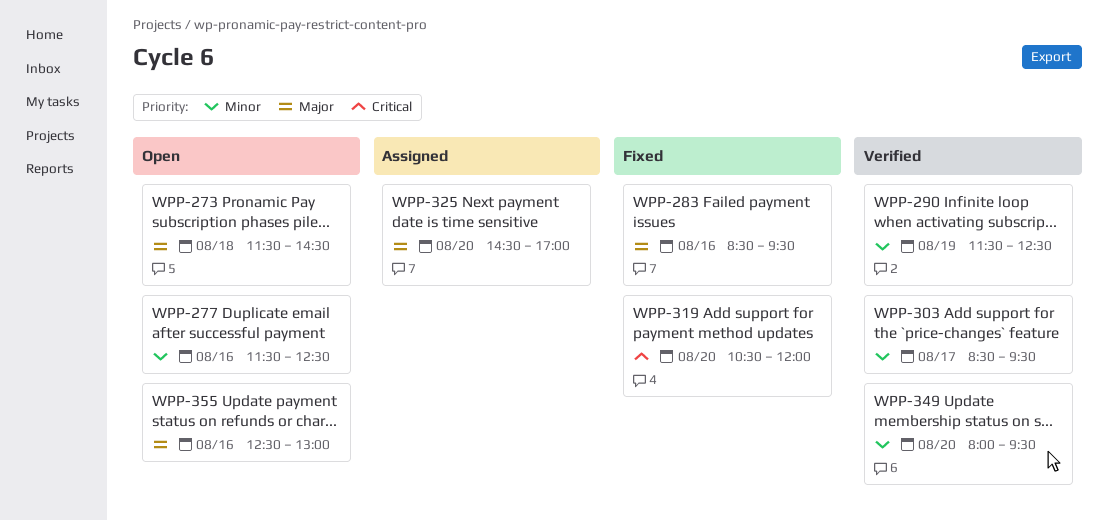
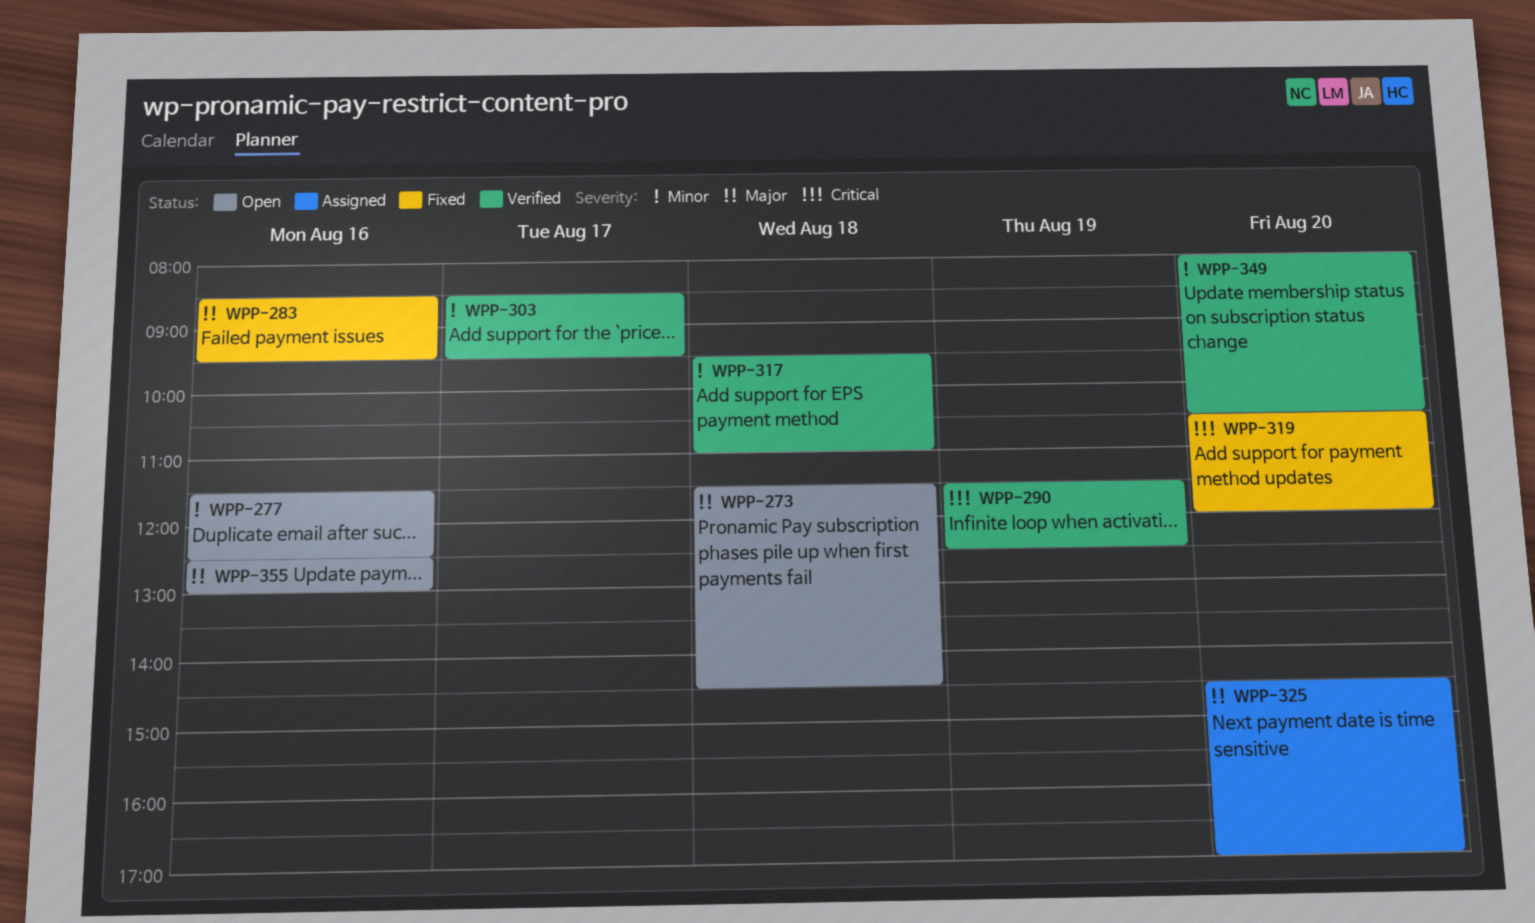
WPP-290, priority: Minor -> Critical
WPP-317: none -> present
WPP-349, ends: 09:30 -> 10:30

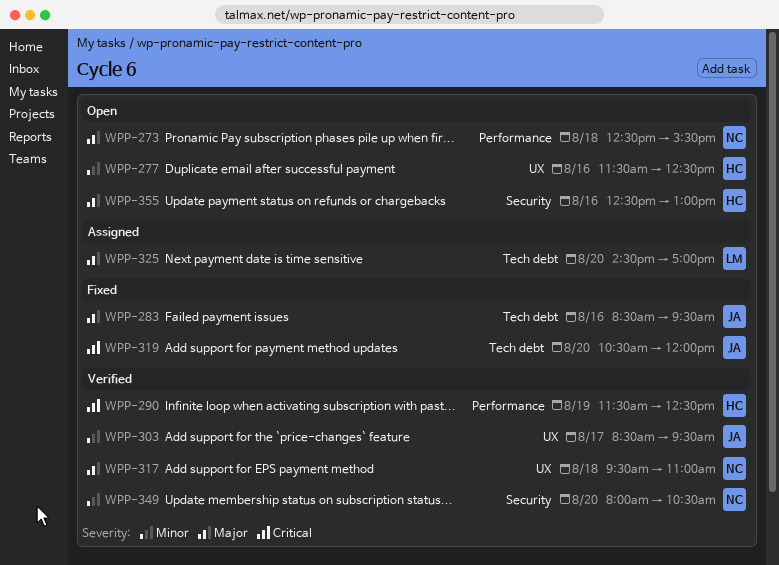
WPP-273, begins: 11:30 -> 12:30
WPP-273, ends: 14:30 -> 15:30
WPP-317, priority: Minor -> Major

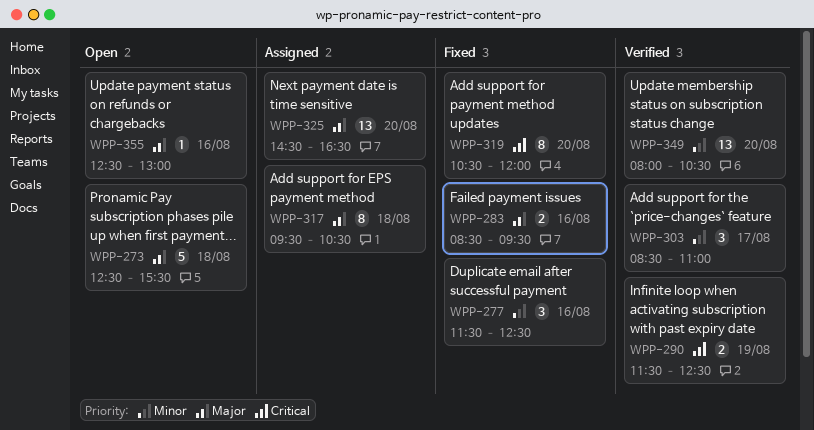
WPP-277, status: Open -> Fixed
WPP-303, ends: 09:30 -> 11:00
WPP-317, status: Verified -> Assigned
WPP-317, ends: 11:00 -> 10:30
WPP-325, ends: 17:00 -> 16:30

